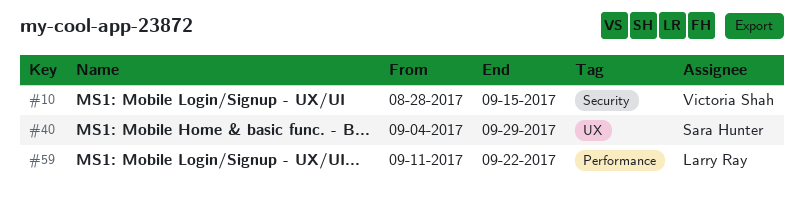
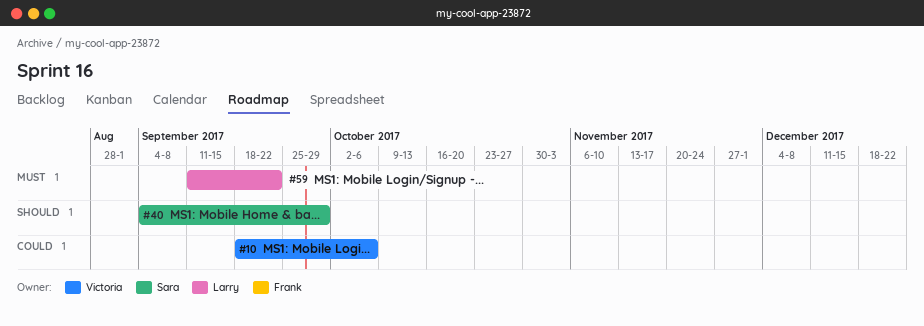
#10, start: Aug 28 -> Sep 18
#10, due: Sep 15 -> Oct 6

